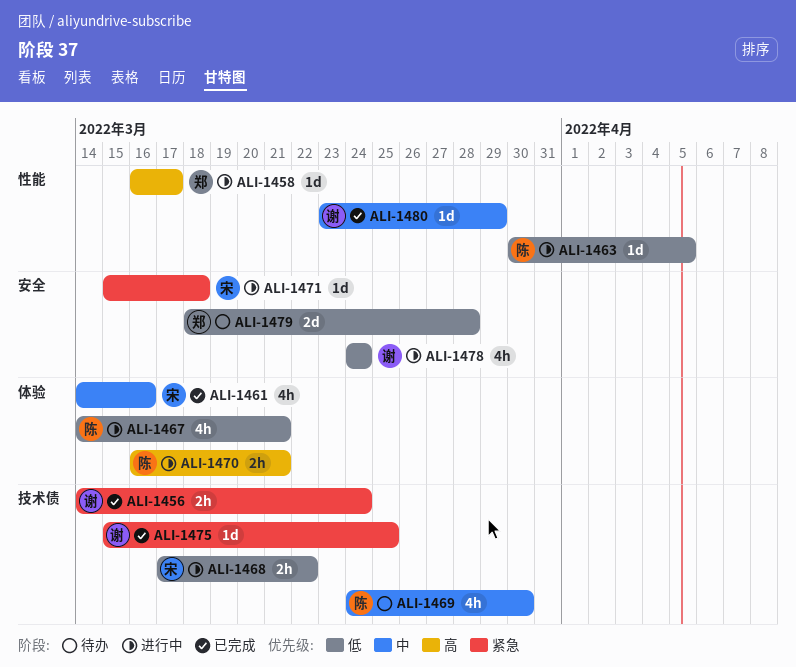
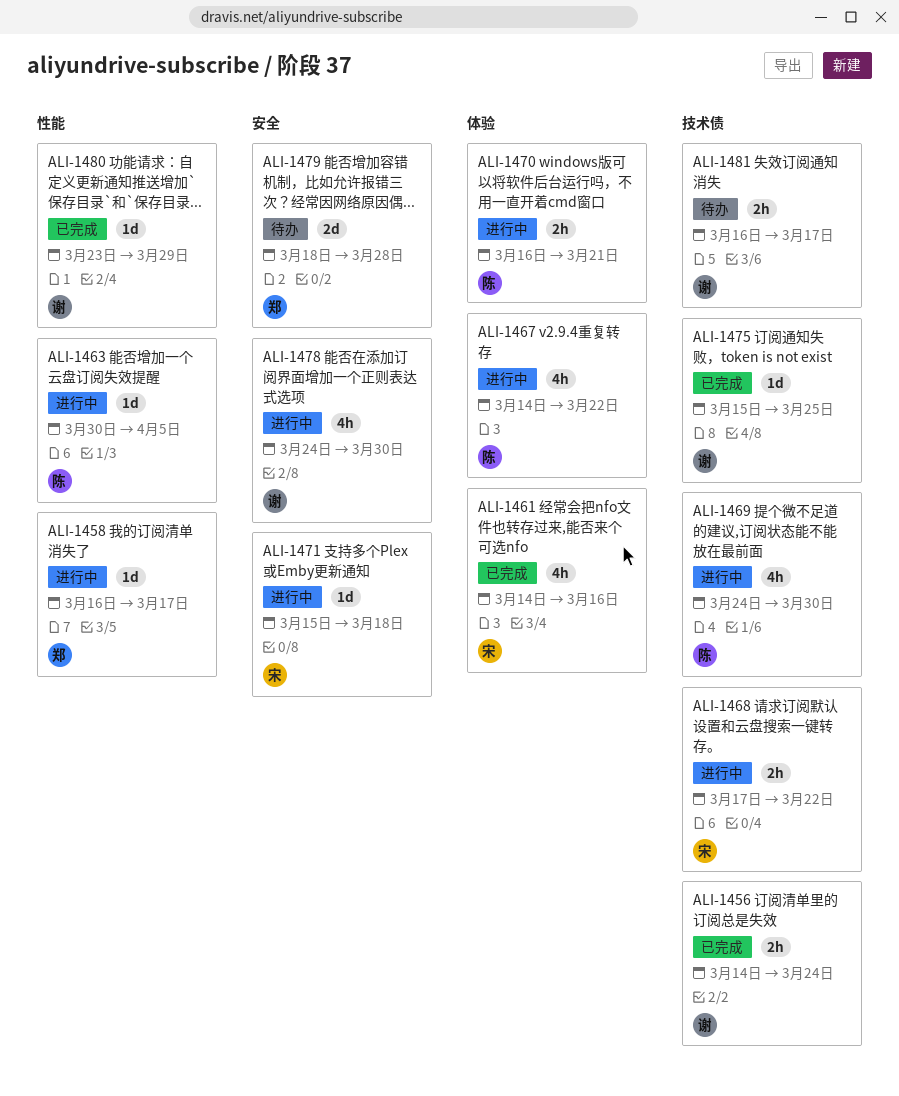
ALI-1467, due: Mar 21 -> Mar 22
ALI-1469, status: 待办 -> 进行中
ALI-1478, due: Mar 24 -> Mar 30
ALI-1481: none -> present

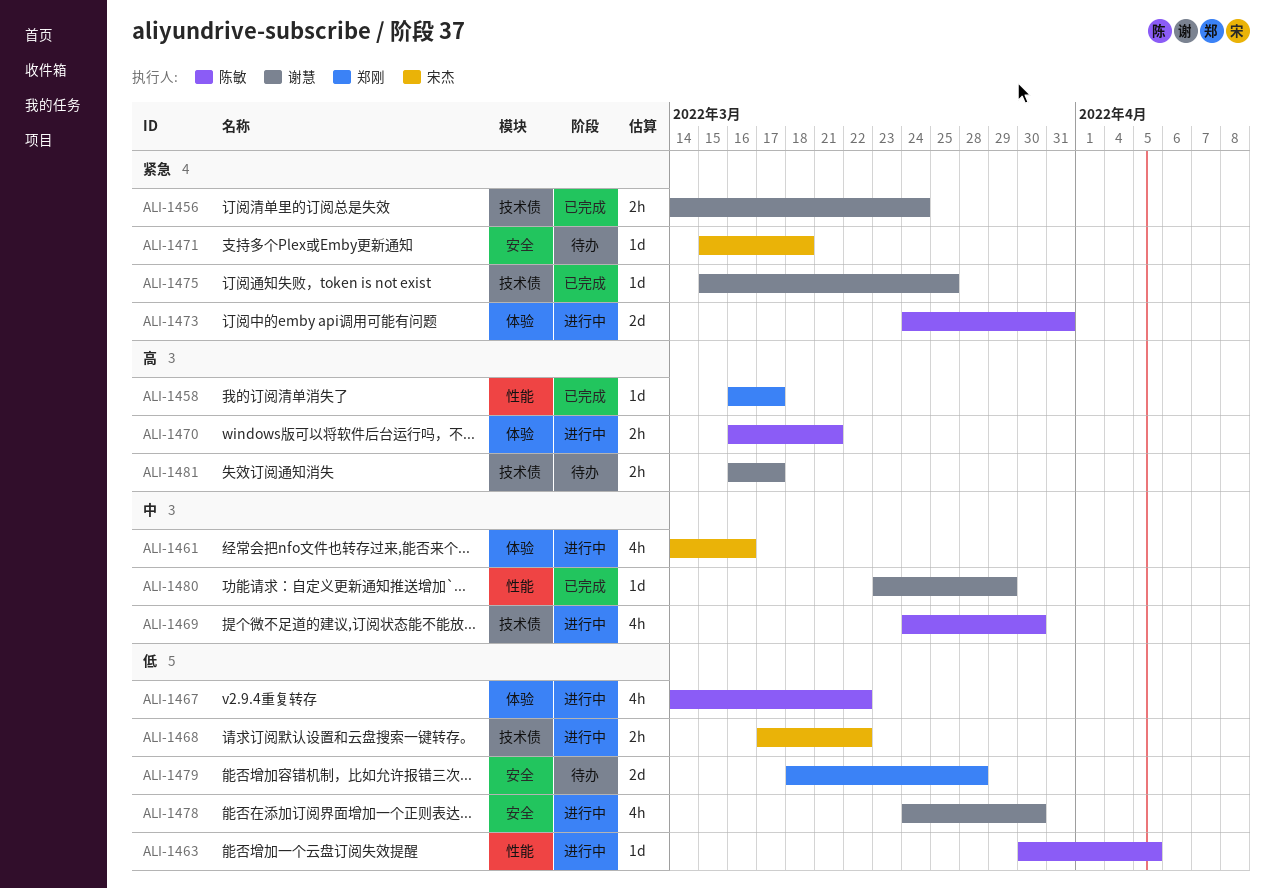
ALI-1458, status: 进行中 -> 已完成
ALI-1461, status: 已完成 -> 进行中
ALI-1471, status: 进行中 -> 待办
ALI-1473: none -> present

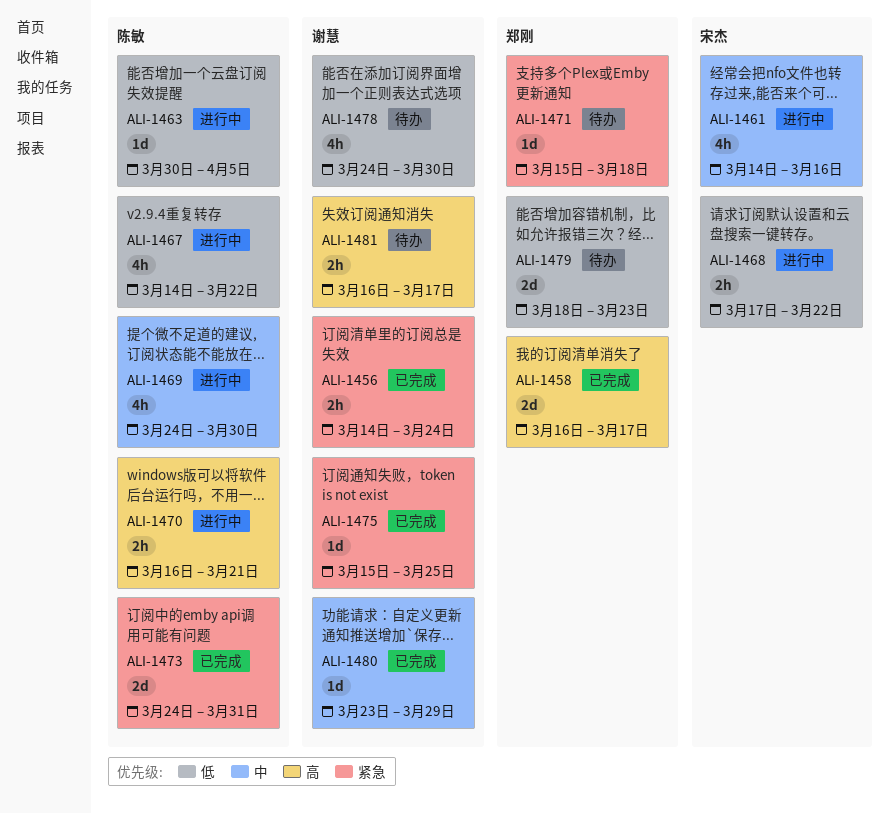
ALI-1458, estimate: 1d -> 2d
ALI-1471, owner: 宋杰 -> 郑刚
ALI-1473, status: 进行中 -> 已完成
ALI-1478, status: 进行中 -> 待办
ALI-1479, due: Mar 28 -> Mar 23

